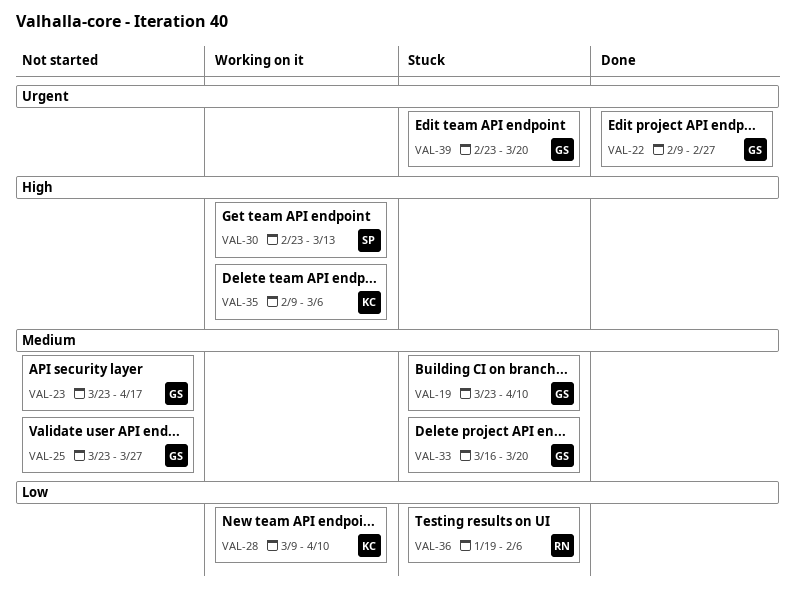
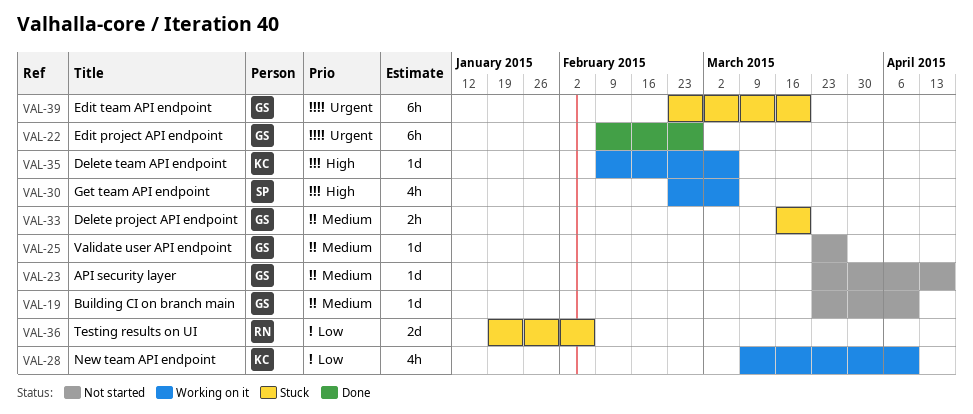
VAL-19, status: Stuck -> Not started
VAL-30, due: Mar 13 -> Mar 6

